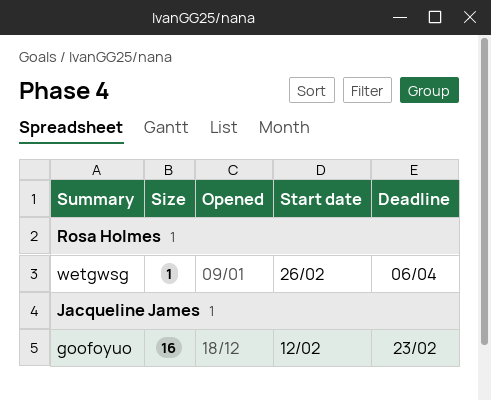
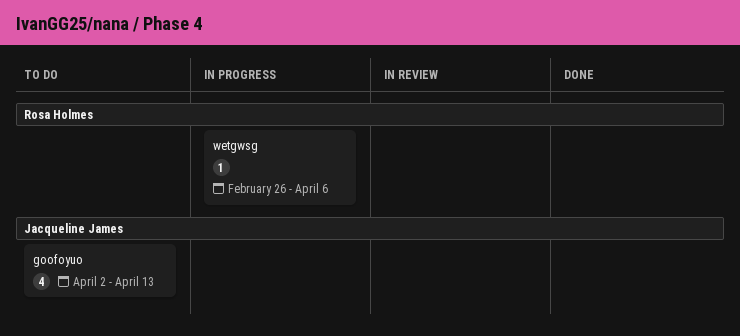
goofoyuo, estimate: 16 -> 4
goofoyuo, start: Feb 12 -> Apr 2
goofoyuo, due: Feb 23 -> Apr 13

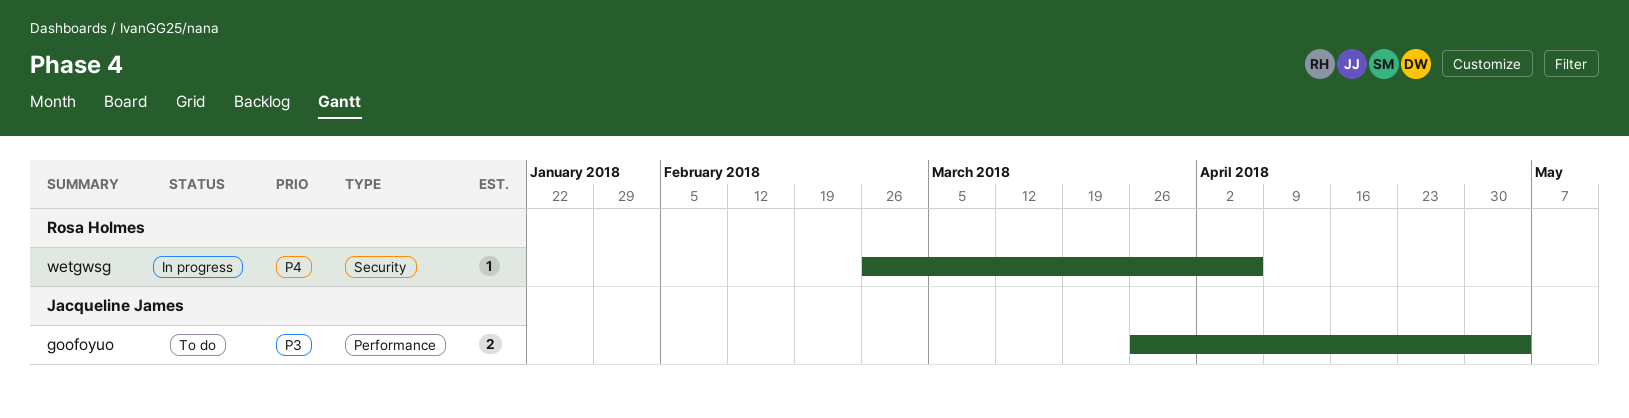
goofoyuo, estimate: 4 -> 2
goofoyuo, start: Apr 2 -> Mar 26
goofoyuo, due: Apr 13 -> May 4

